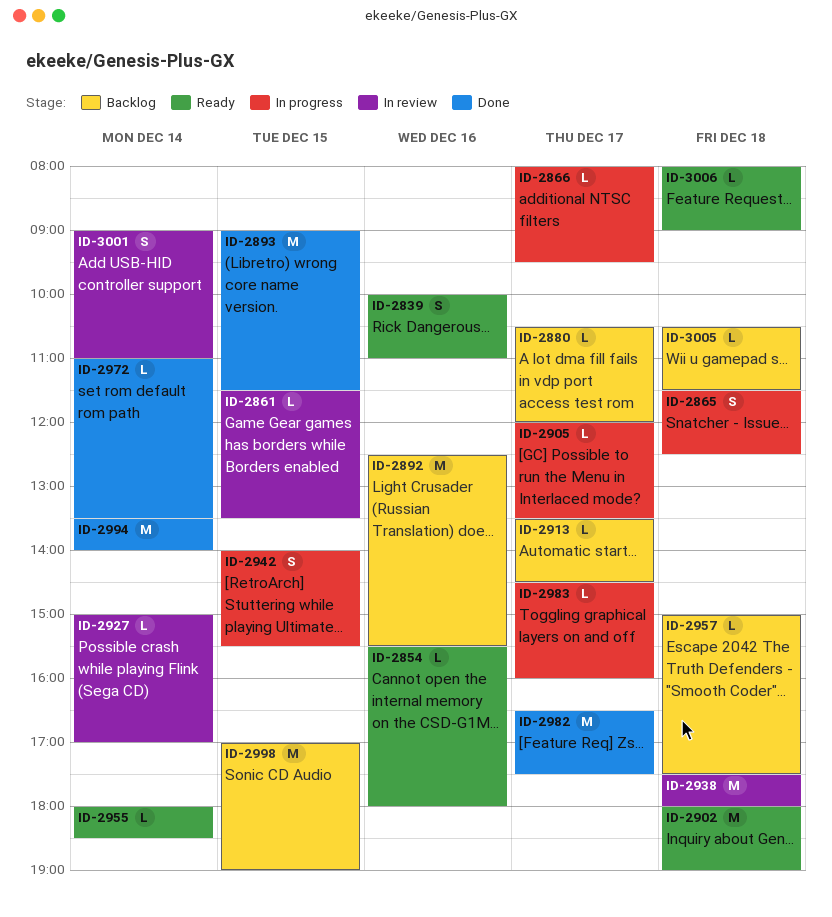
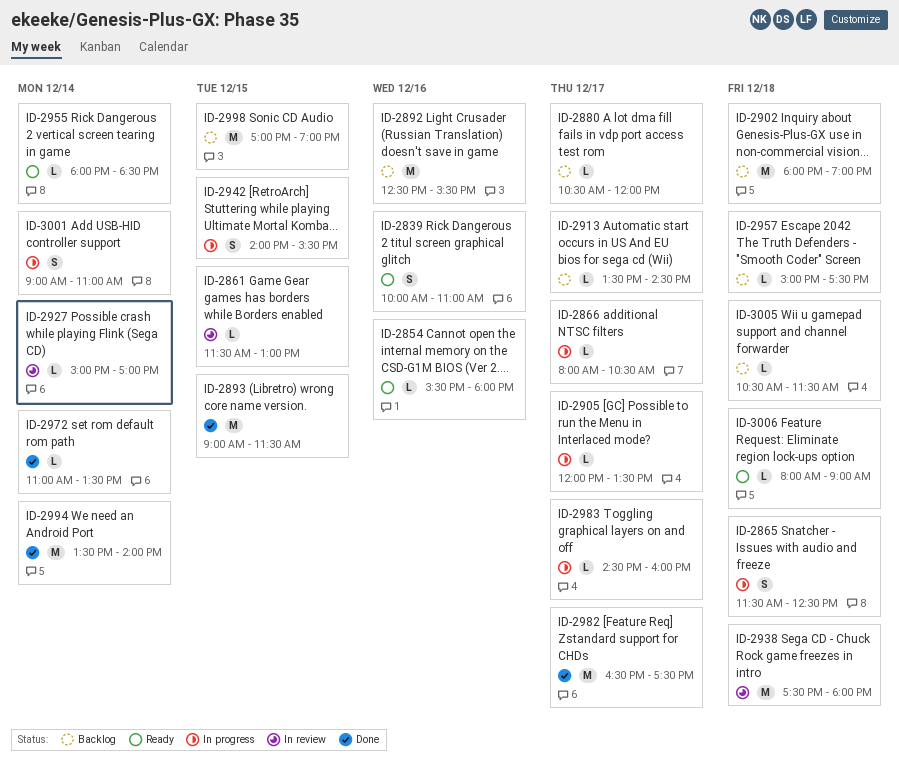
ID-2861, ends: 13:30 -> 13:00
ID-2866, ends: 09:30 -> 10:30
ID-2902, status: Ready -> Backlog
ID-3001, status: In review -> In progress

